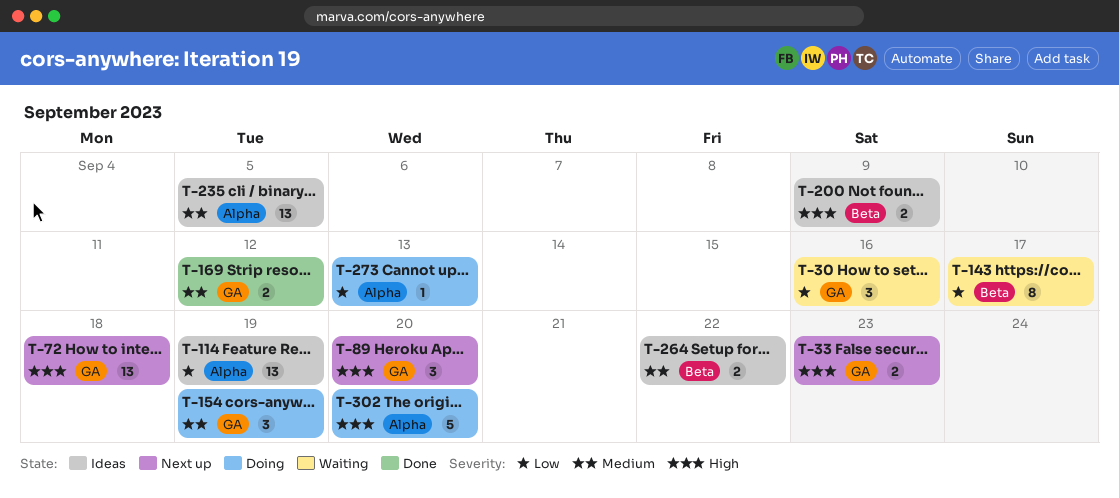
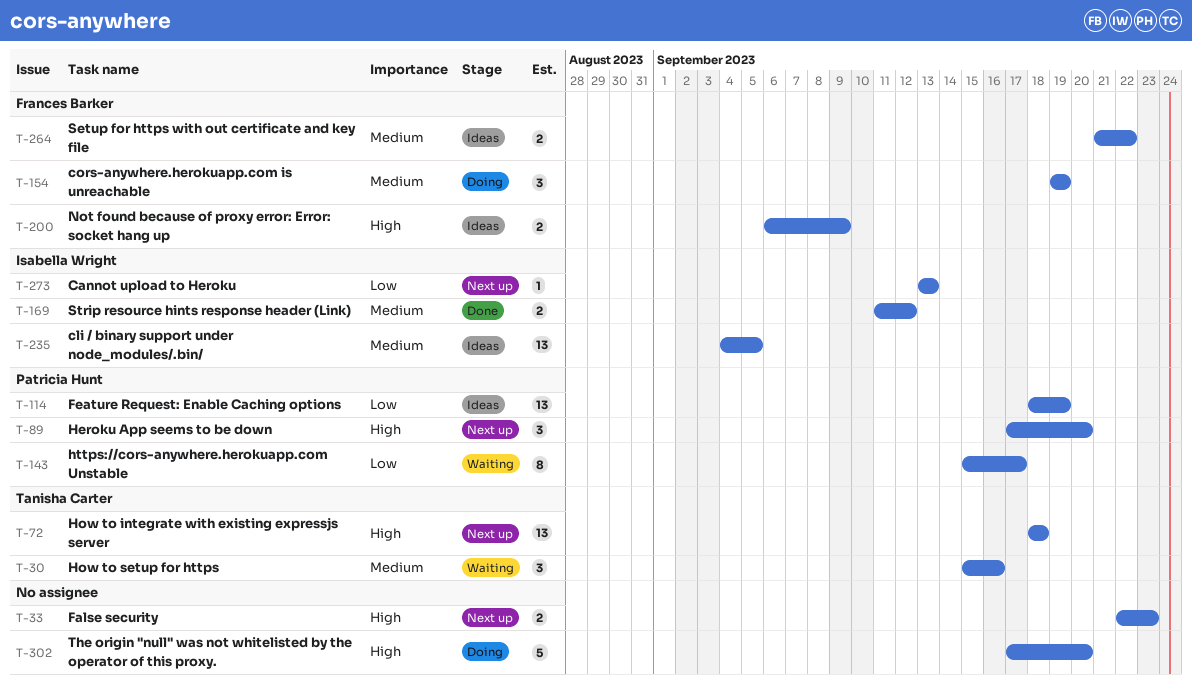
T-30, priority: Low -> Medium
T-273, status: Doing -> Next up

